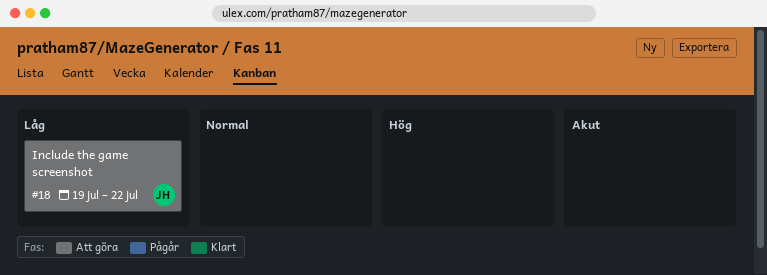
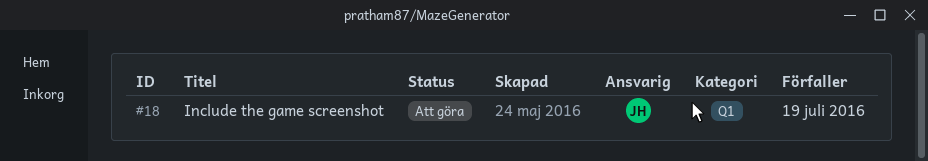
#18, due: Jul 22 -> Jul 19

